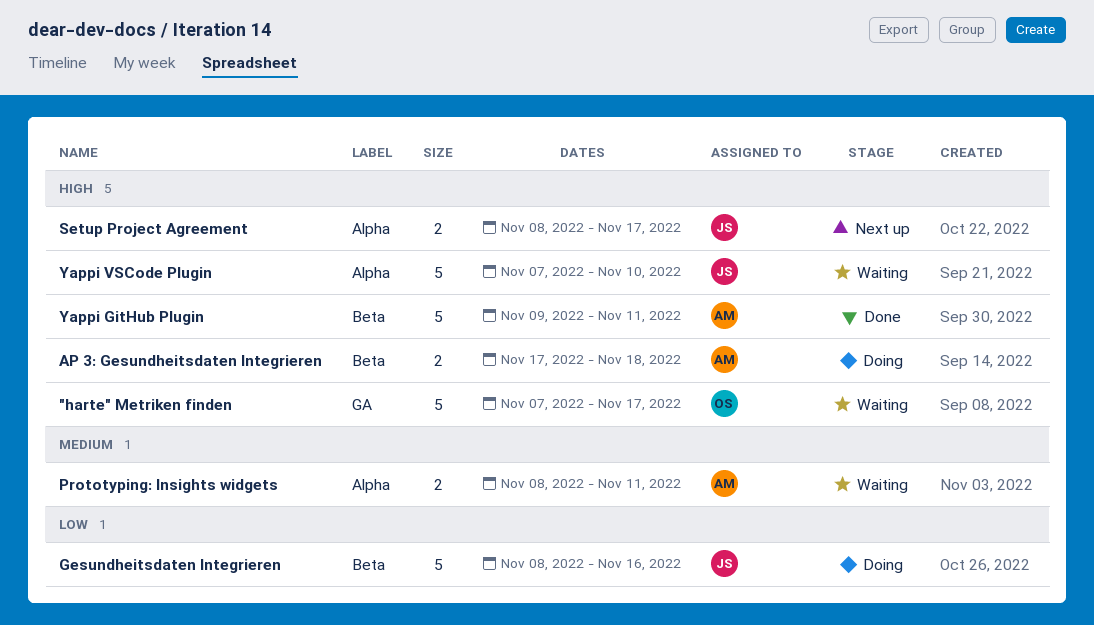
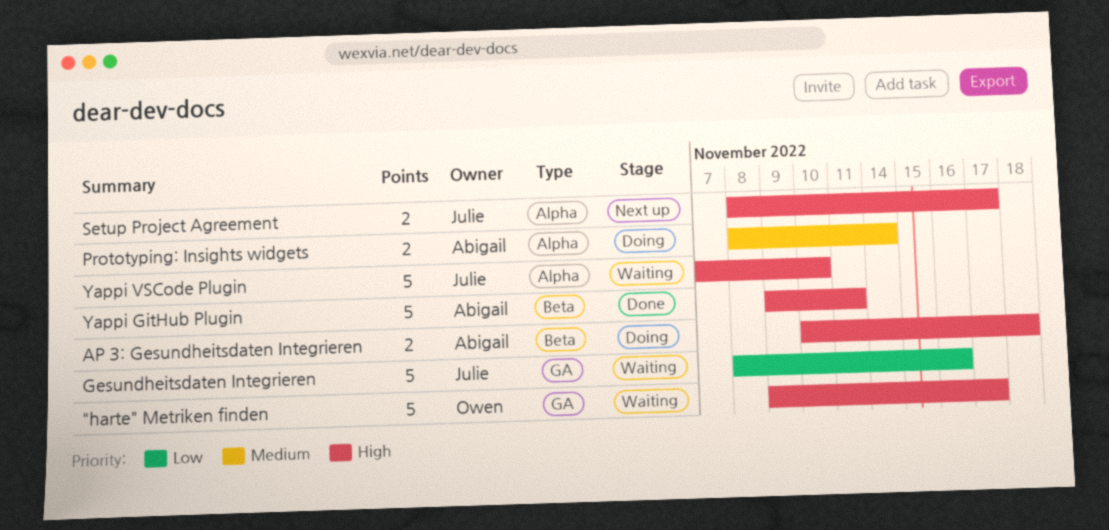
"harte" Metriken finden, start: Nov 7 -> Nov 9
AP 3: Gesundheitsdaten Integrieren, start: Nov 17 -> Nov 10
Gesundheitsdaten Integrieren, status: Doing -> Waiting
Gesundheitsdaten Integrieren, label: Beta -> GA
Prototyping: Insights widgets, status: Waiting -> Doing
Prototyping: Insights widgets, due: Nov 11 -> Nov 14

